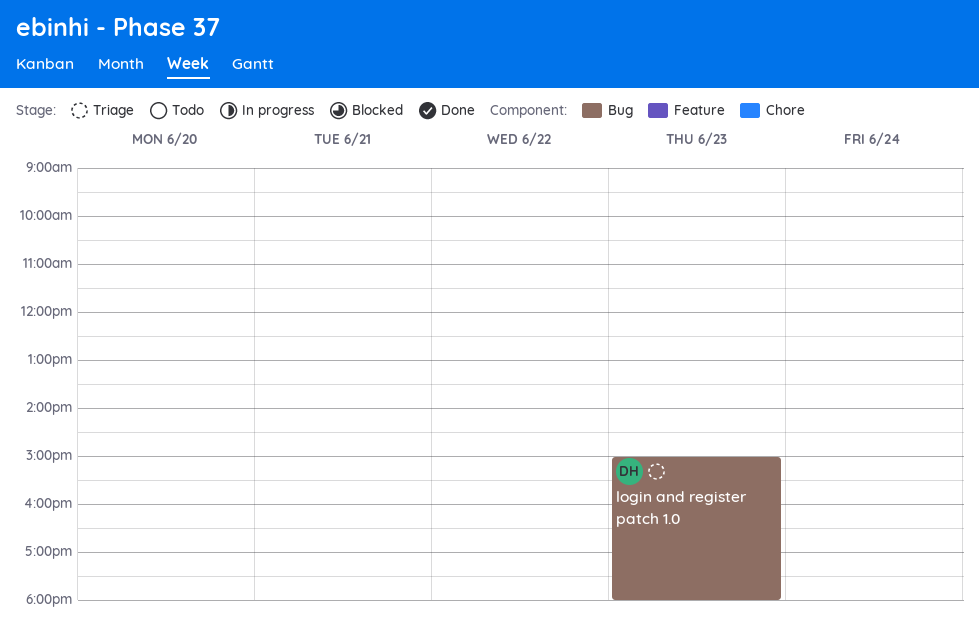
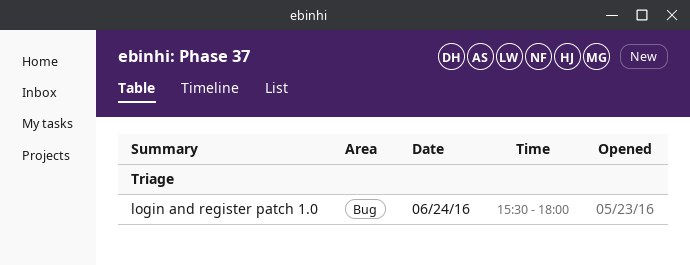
login and register patch 1.0, day: Jun 23 -> Jun 24
login and register patch 1.0, begins: 15:00 -> 15:30

